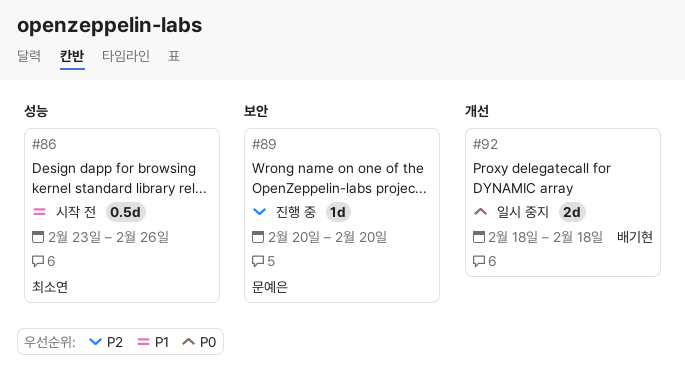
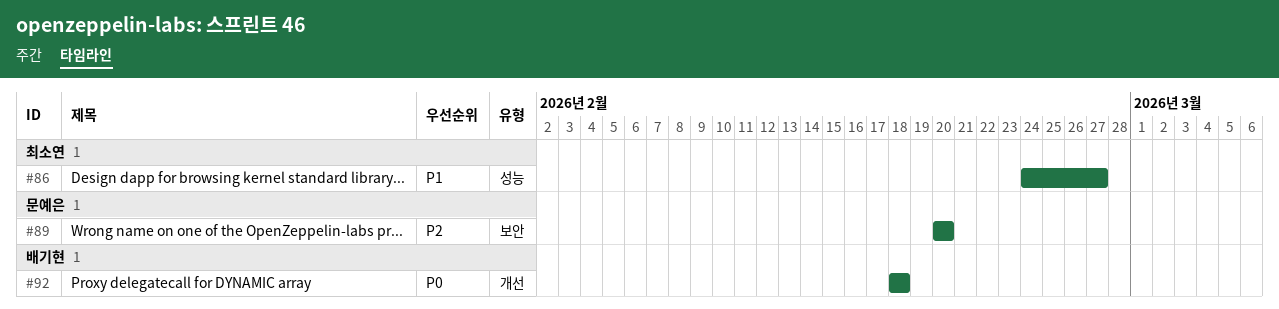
#86, start: Feb 23 -> Feb 24
#86, due: Feb 26 -> Feb 27

